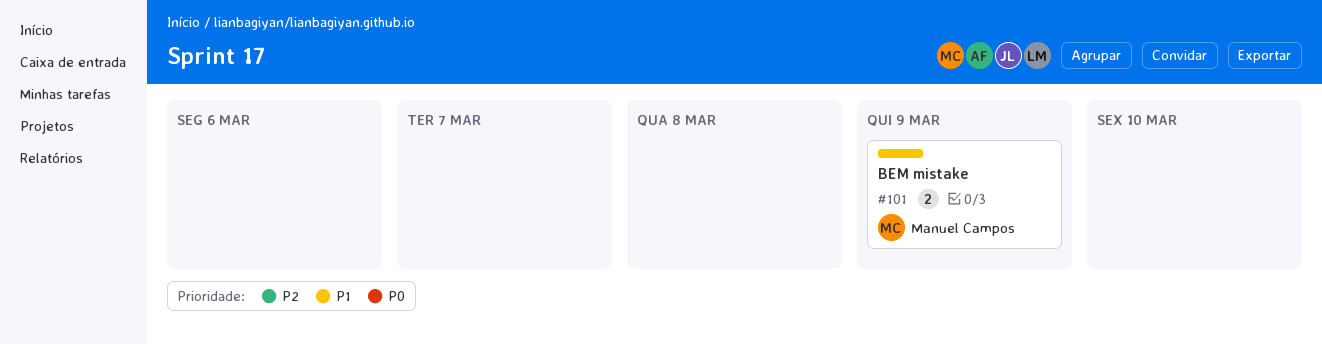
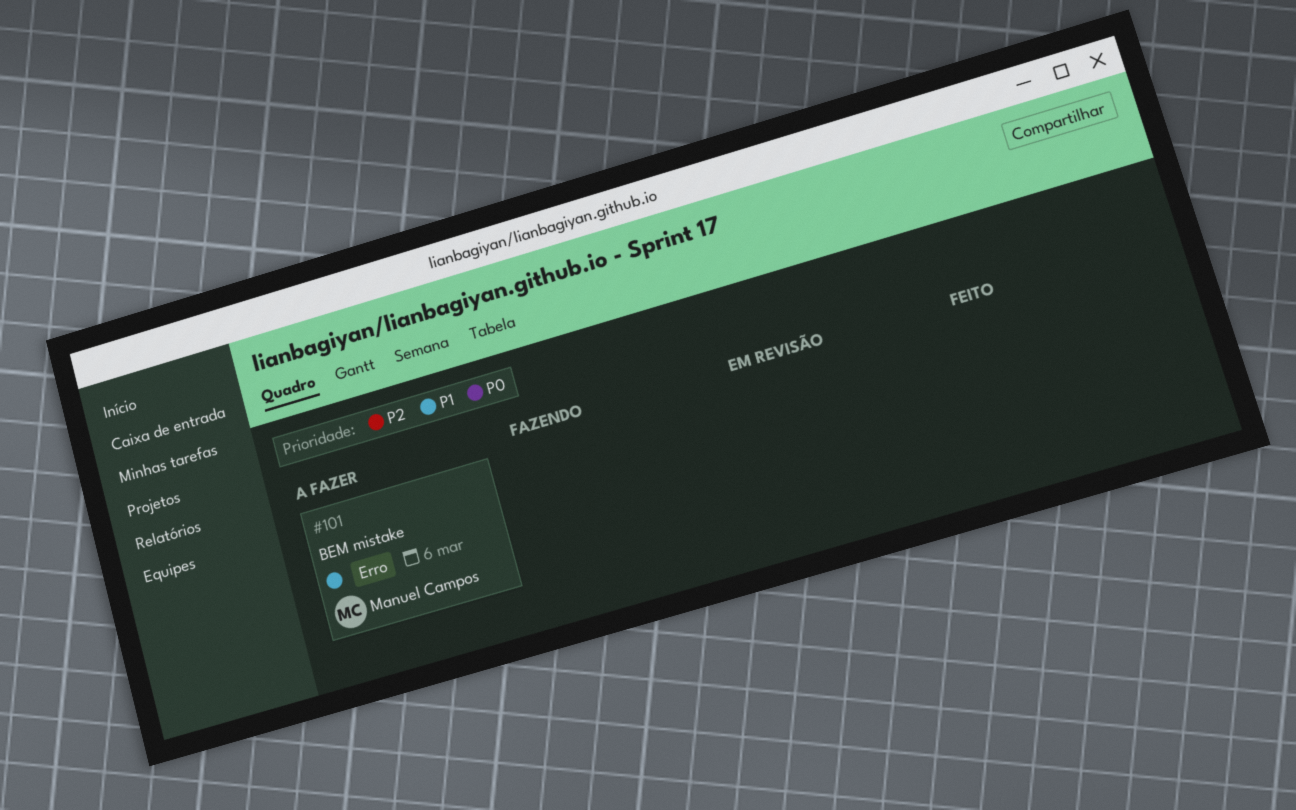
#101, due: Mar 9 -> Mar 6

